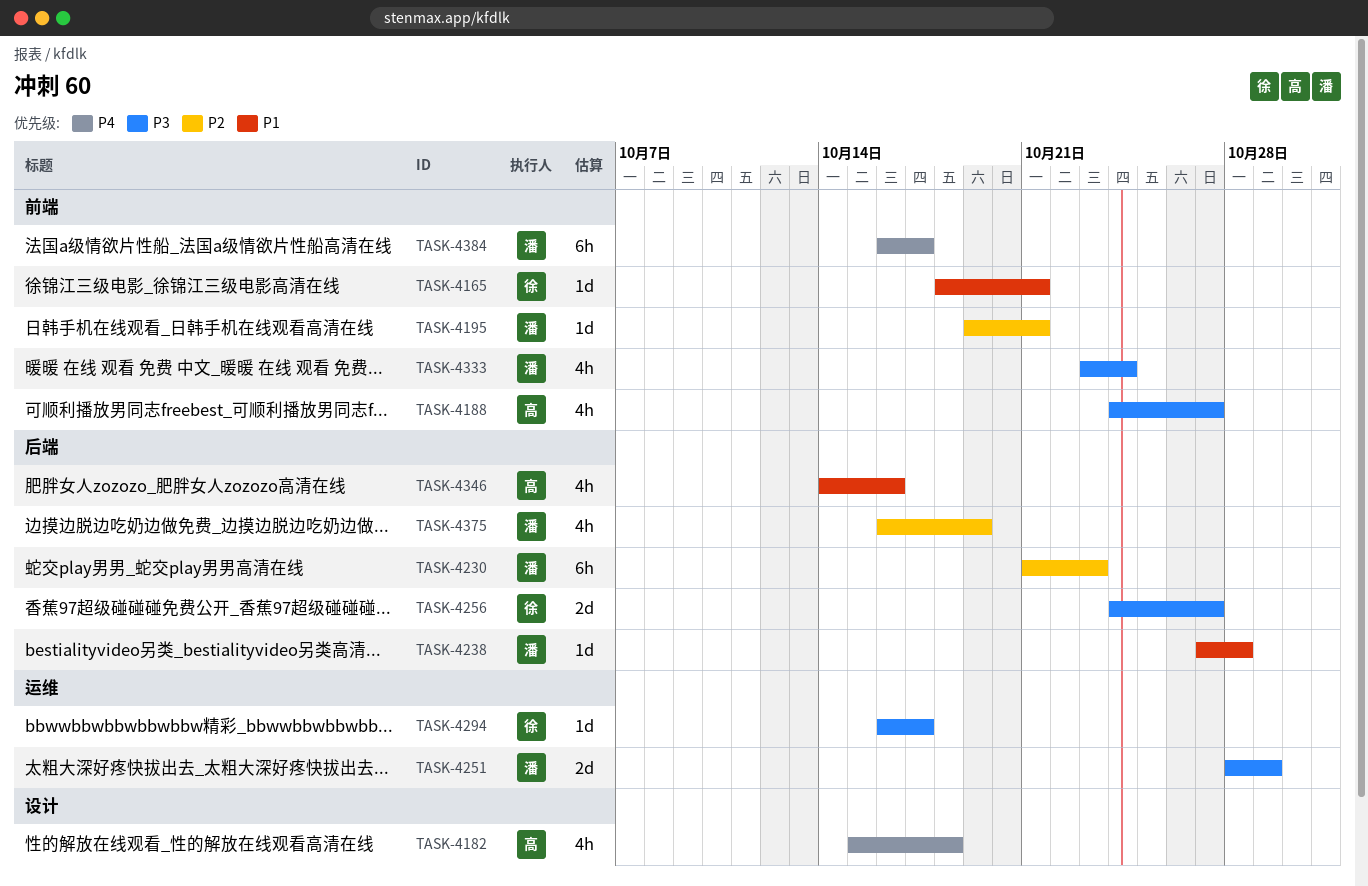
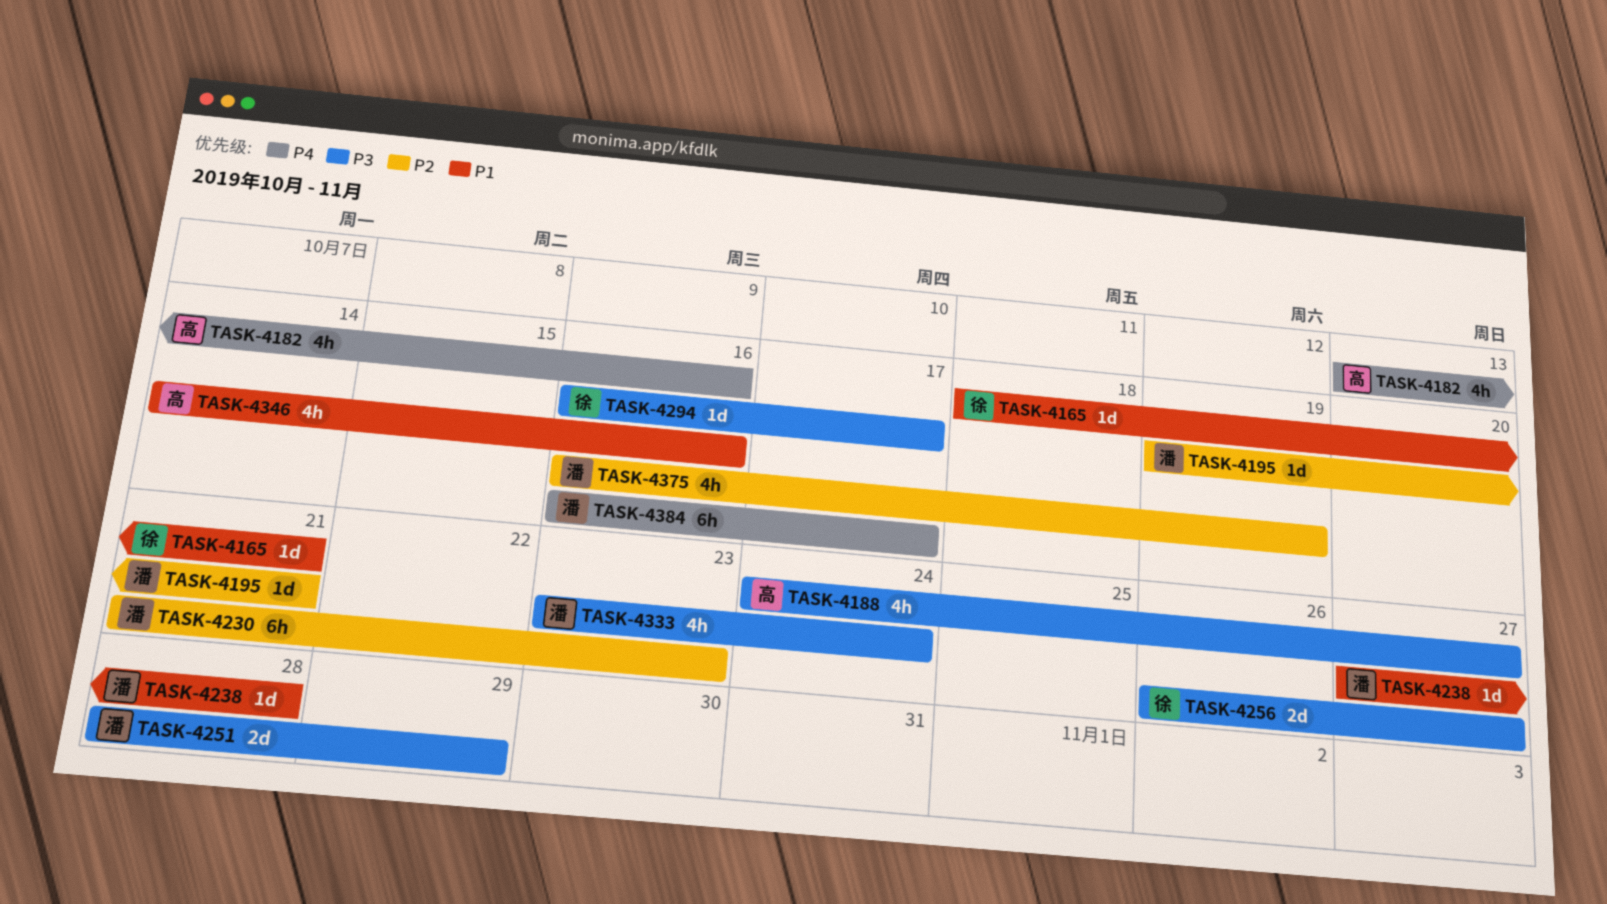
TASK-4182, start: Oct 15 -> Oct 13
TASK-4182, due: Oct 18 -> Oct 16
TASK-4256, start: Oct 24 -> Oct 26

